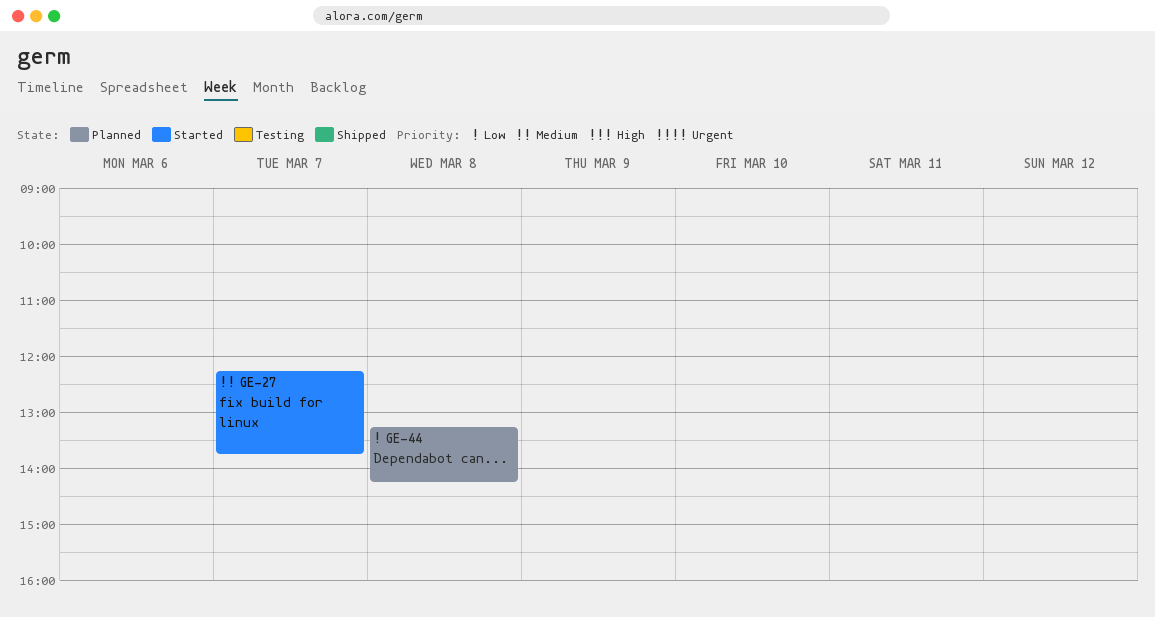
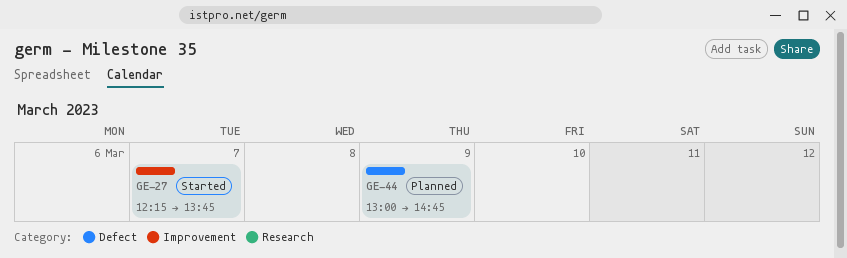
GE-44, day: Mar 8 -> Mar 9
GE-44, begins: 13:15 -> 13:00
GE-44, ends: 14:15 -> 14:45

